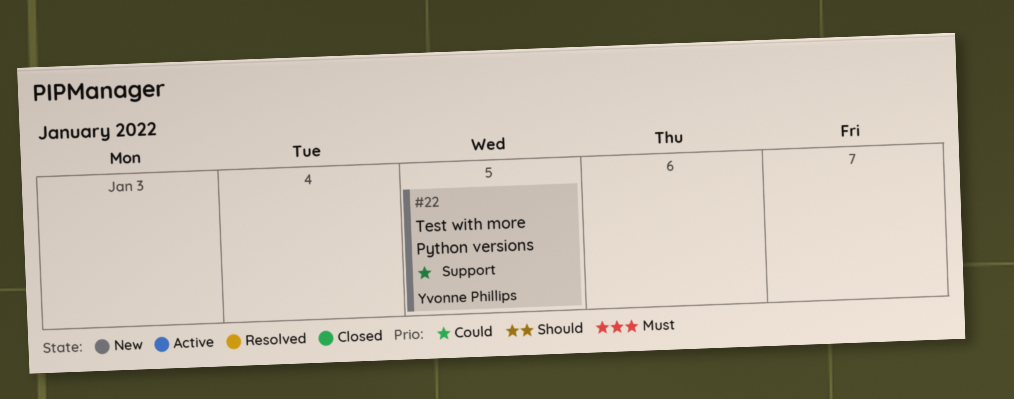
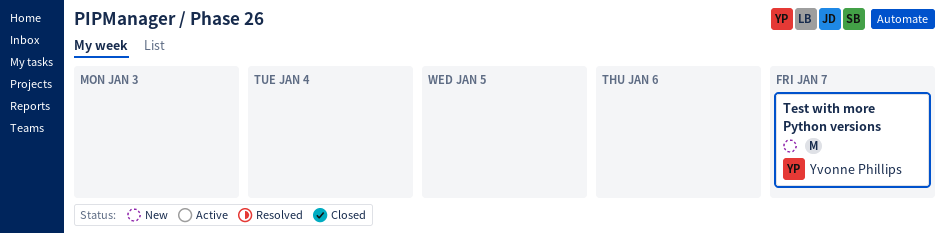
Test with more Python versions, due: Jan 5 -> Jan 7

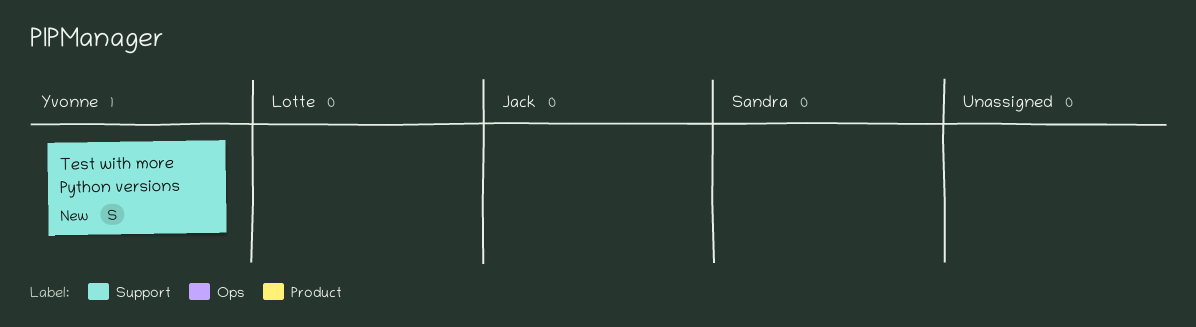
Test with more Python versions, estimate: M -> S

